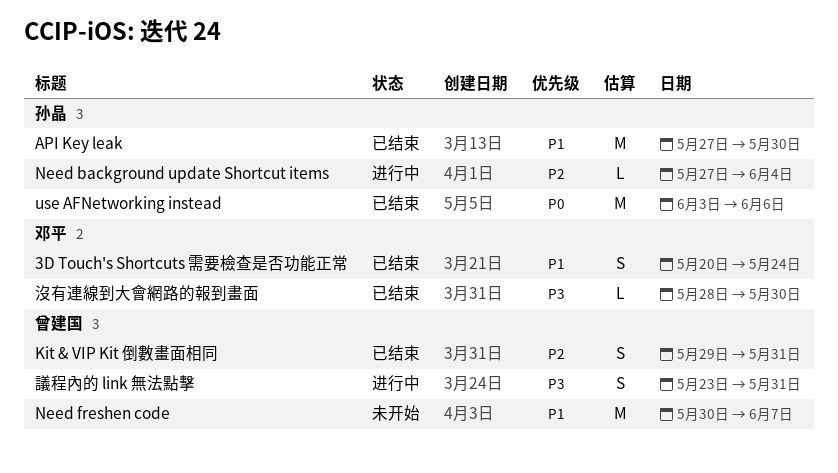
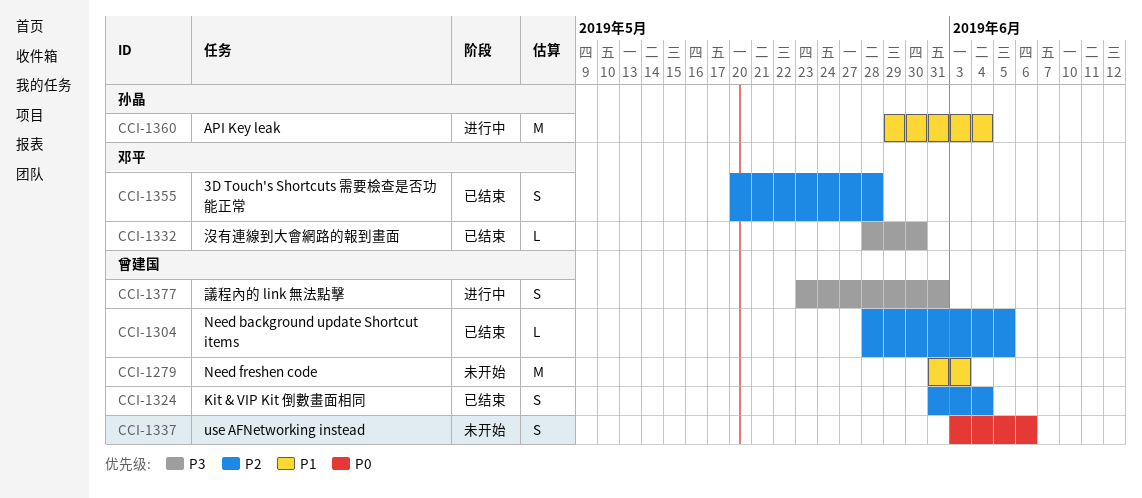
3D Touch's Shortcuts 需要檢查是否功能正常, priority: P1 -> P2
3D Touch's Shortcuts 需要檢查是否功能正常, due: May 24 -> May 28
API Key leak, status: 已结束 -> 进行中
API Key leak, start: May 27 -> May 29
API Key leak, due: May 30 -> Jun 4
Kit & VIP Kit 倒數畫面相同, start: May 29 -> May 31
Kit & VIP Kit 倒數畫面相同, due: May 31 -> Jun 4
Need background update Shortcut items, status: 进行中 -> 已结束
Need background update Shortcut items, owner: 孙晶 -> 曾建国
Need background update Shortcut items, start: May 27 -> May 28
Need background update Shortcut items, due: Jun 4 -> Jun 5
Need freshen code, start: May 30 -> May 31
Need freshen code, due: Jun 7 -> Jun 3
use AFNetworking instead, status: 已结束 -> 未开始
use AFNetworking instead, owner: 孙晶 -> 曾建国
use AFNetworking instead, estimate: M -> S

